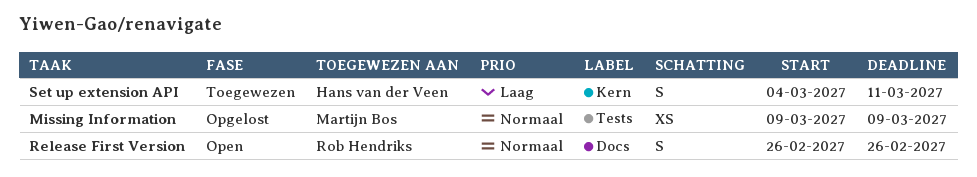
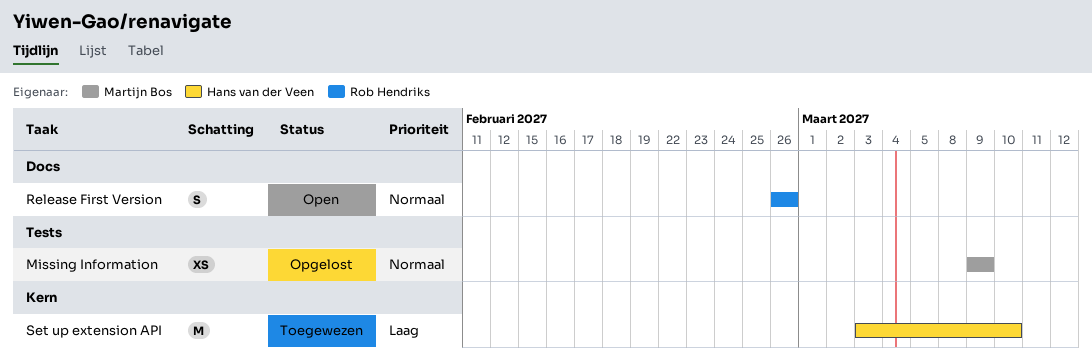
Set up extension API, estimate: S -> M
Set up extension API, start: Mar 4 -> Mar 3
Set up extension API, due: Mar 11 -> Mar 10

